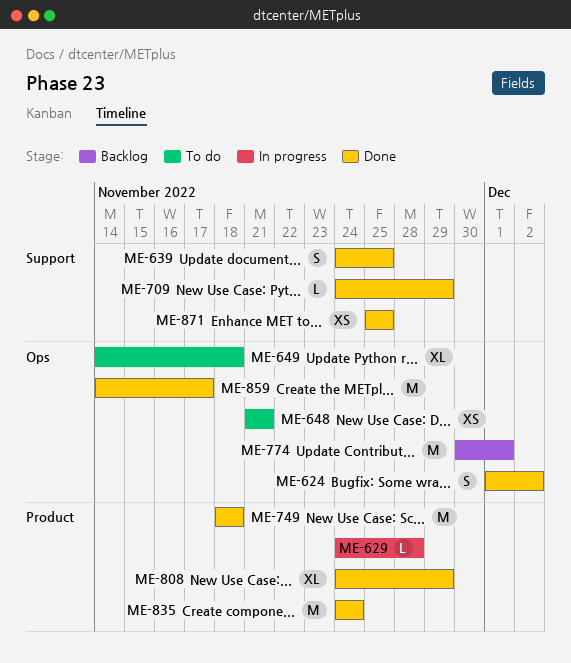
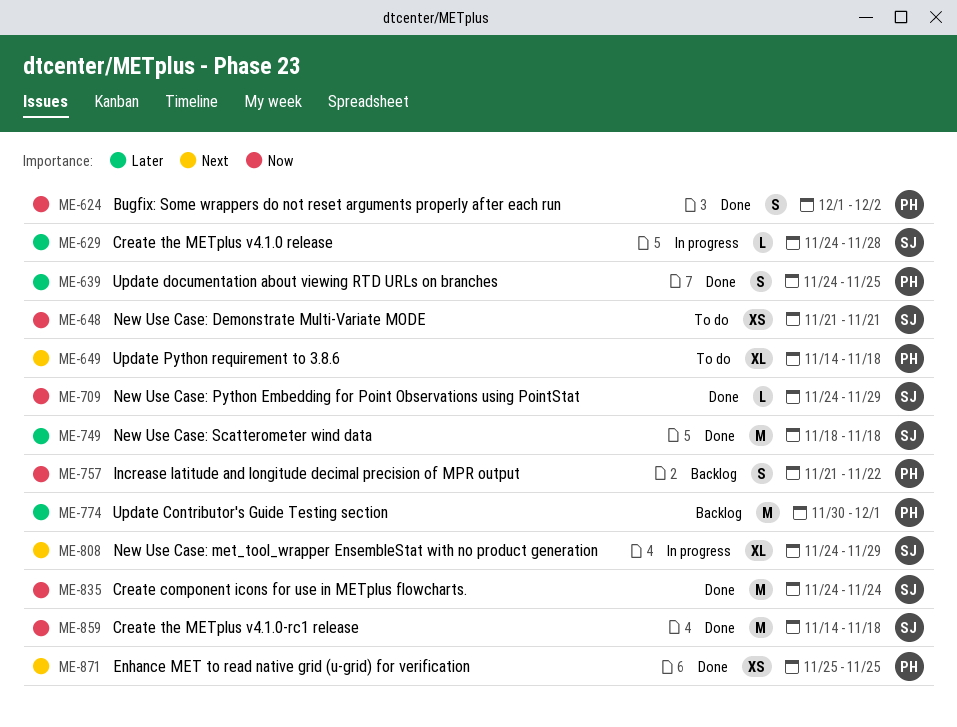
ME-757: none -> present
ME-808, status: Done -> In progress
ME-859, due: Nov 17 -> Nov 18

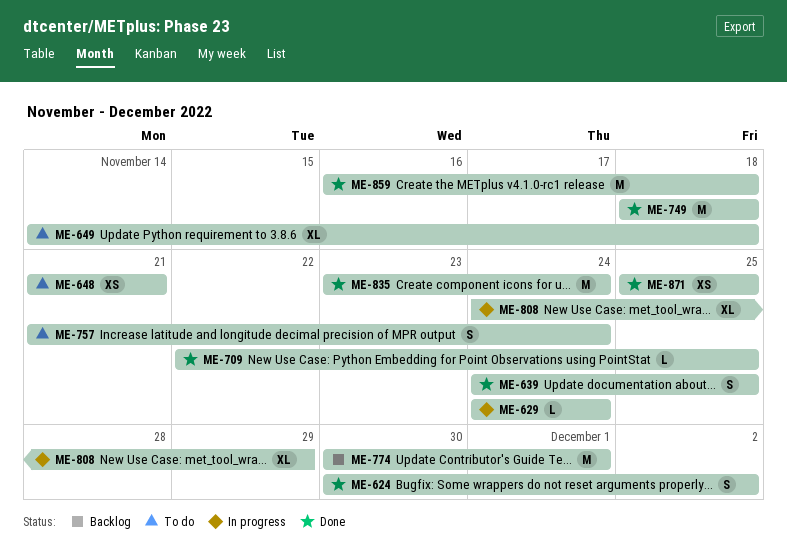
ME-624, start: Dec 1 -> Nov 30
ME-629, due: Nov 28 -> Nov 24
ME-709, start: Nov 24 -> Nov 22
ME-709, due: Nov 29 -> Nov 25
ME-757, status: Backlog -> To do
ME-757, due: Nov 22 -> Nov 24
ME-835, start: Nov 24 -> Nov 23
ME-859, start: Nov 14 -> Nov 16

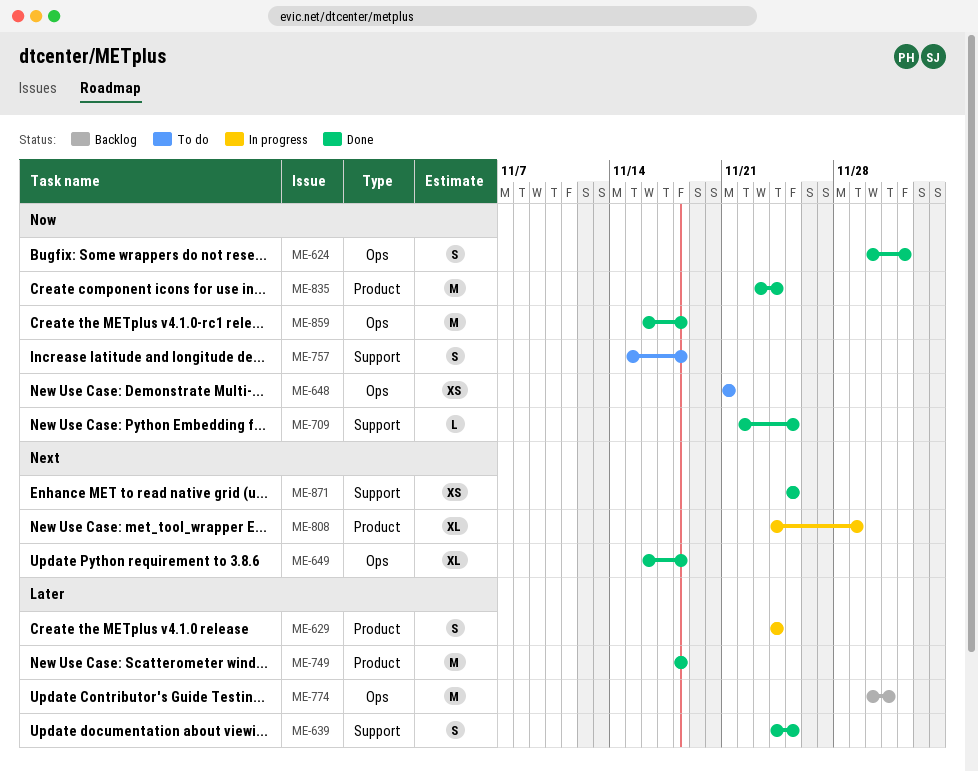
ME-629, estimate: L -> S
ME-649, status: To do -> Done
ME-649, start: Nov 14 -> Nov 16
ME-757, start: Nov 21 -> Nov 15
ME-757, due: Nov 24 -> Nov 18

